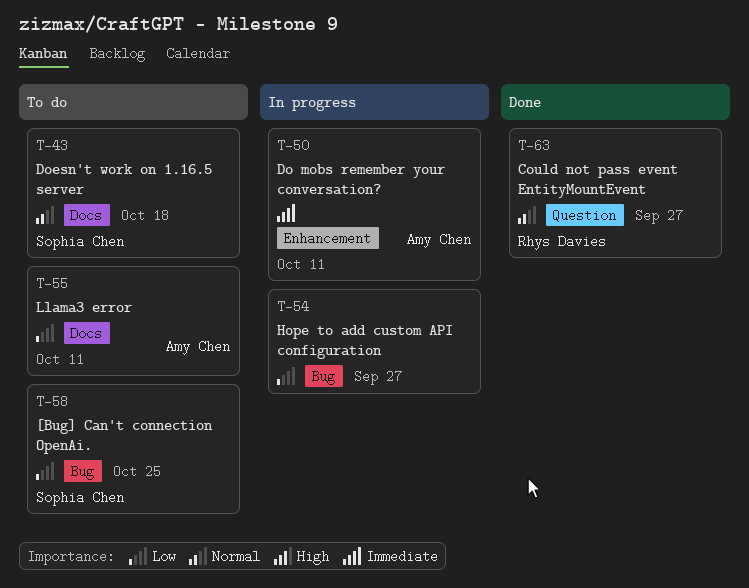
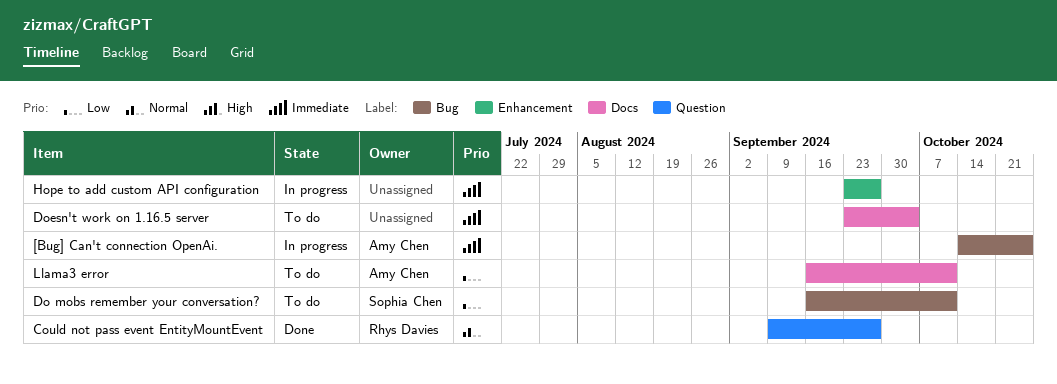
[Bug] Can't connection OpenAi., status: To do -> In progress
[Bug] Can't connection OpenAi., owner: Sophia Chen -> Amy Chen
[Bug] Can't connection OpenAi., priority: Low -> Immediate
Do mobs remember your conversation?, status: In progress -> To do
Do mobs remember your conversation?, owner: Amy Chen -> Sophia Chen
Do mobs remember your conversation?, priority: Immediate -> Low
Do mobs remember your conversation?, label: Enhancement -> Bug
Doesn't work on 1.16.5 server, owner: Sophia Chen -> none
Doesn't work on 1.16.5 server, priority: Normal -> Immediate
Doesn't work on 1.16.5 server, due: Oct 18 -> Oct 4
Hope to add custom API configuration, priority: Low -> Immediate
Hope to add custom API configuration, label: Bug -> Enhancement

